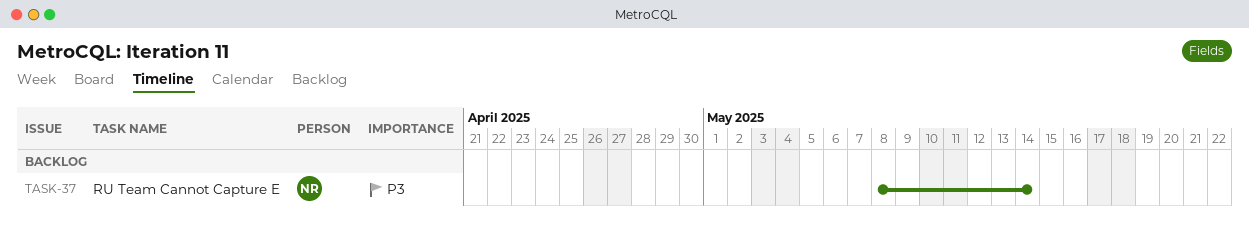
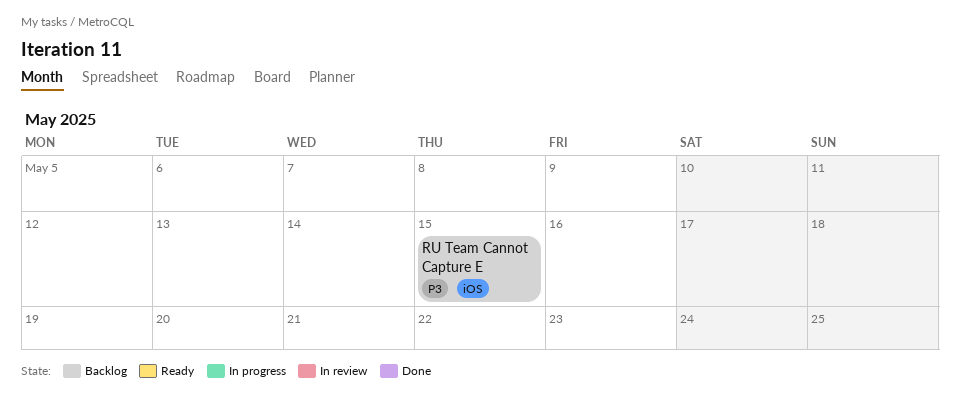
RU Team Cannot Capture E, due: May 14 -> May 15

